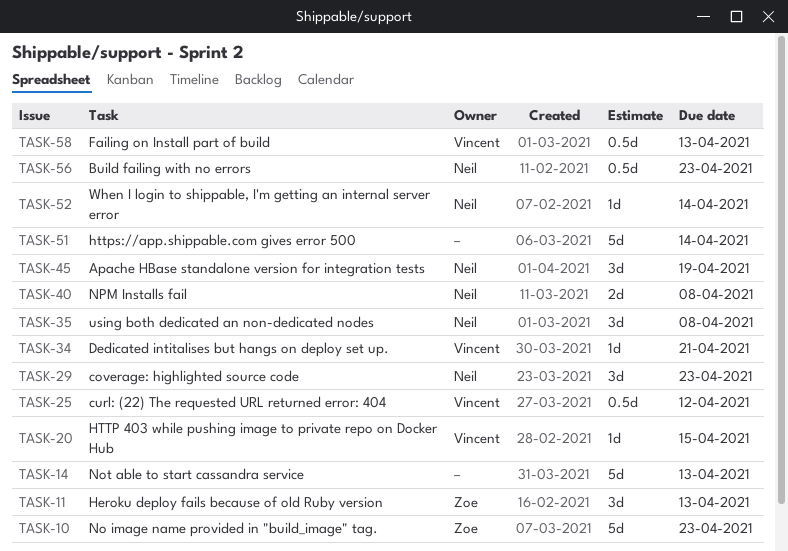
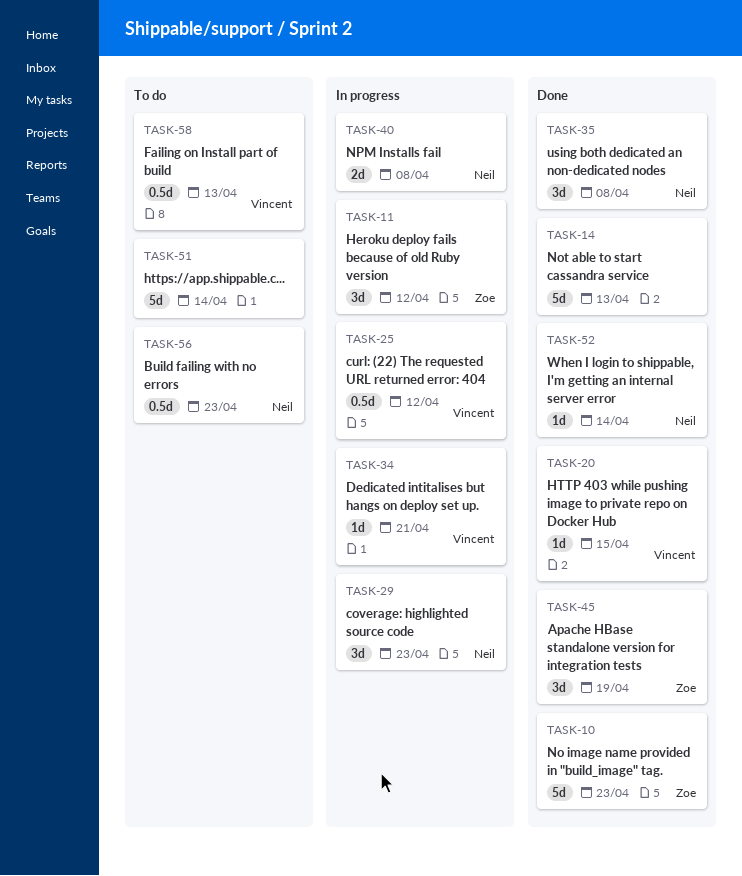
TASK-11, due: Apr 13 -> Apr 12
TASK-45, owner: Neil -> Zoe

